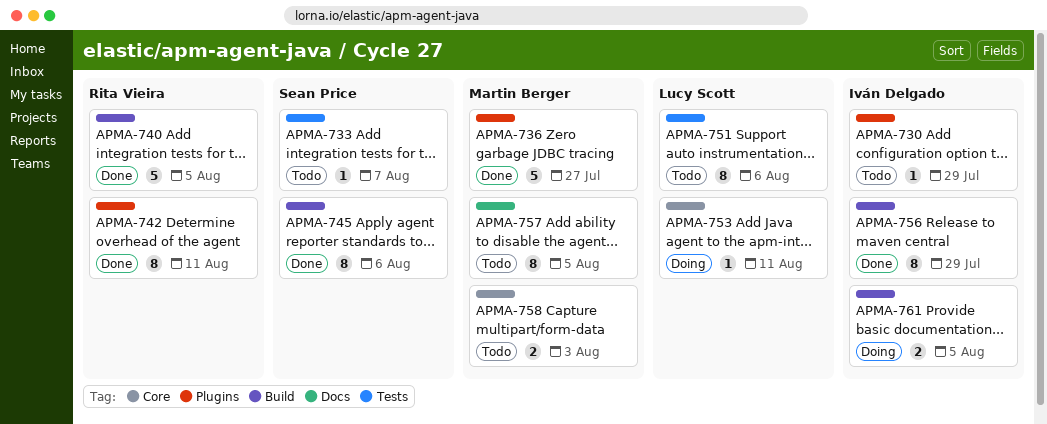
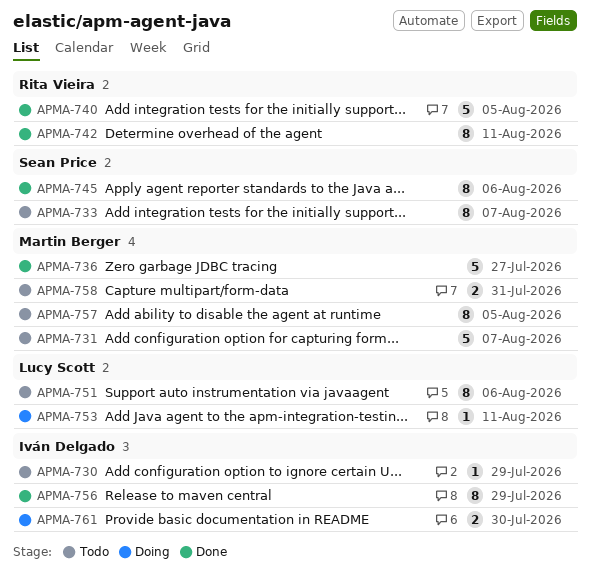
APMA-731: none -> present
APMA-733, estimate: 1 -> 8
APMA-758, due: Aug 3 -> Jul 31
APMA-761, due: Aug 5 -> Jul 30

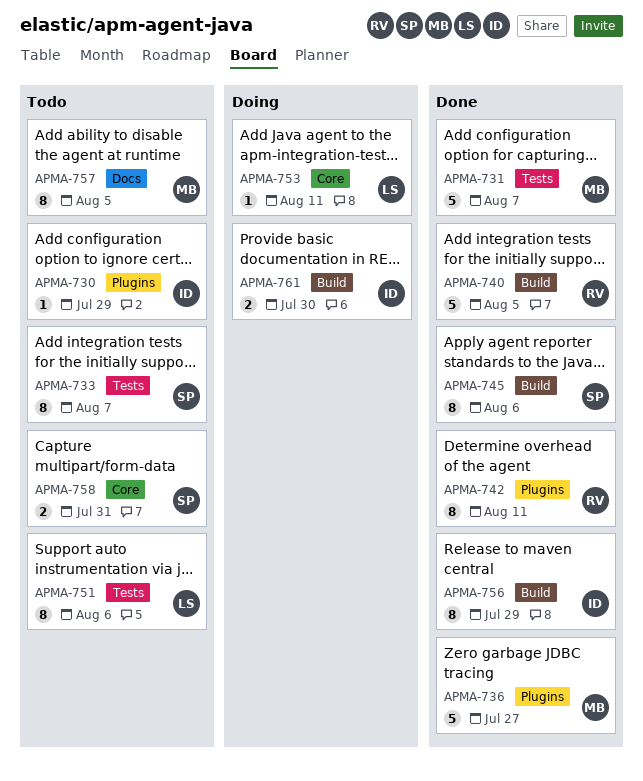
APMA-731, status: Todo -> Done
APMA-758, owner: Martin Berger -> Sean Price

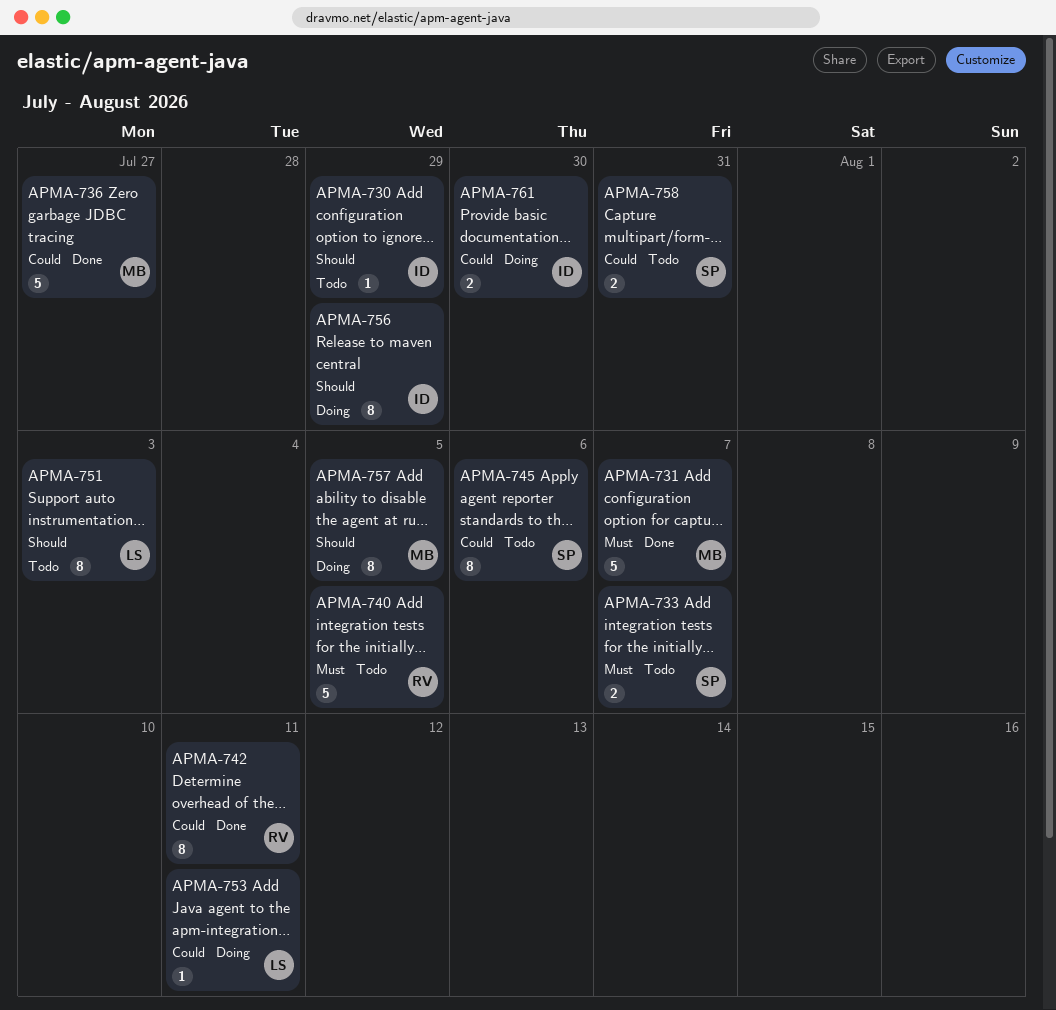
APMA-733, estimate: 8 -> 2
APMA-740, status: Done -> Todo
APMA-745, status: Done -> Todo
APMA-751, due: Aug 6 -> Aug 3
APMA-756, status: Done -> Doing
APMA-757, status: Todo -> Doing

